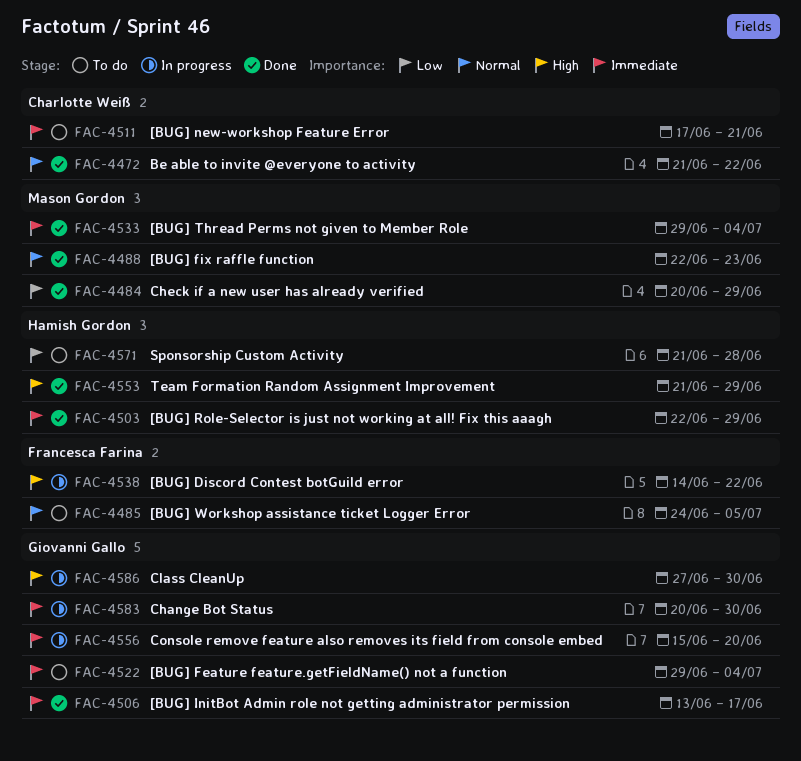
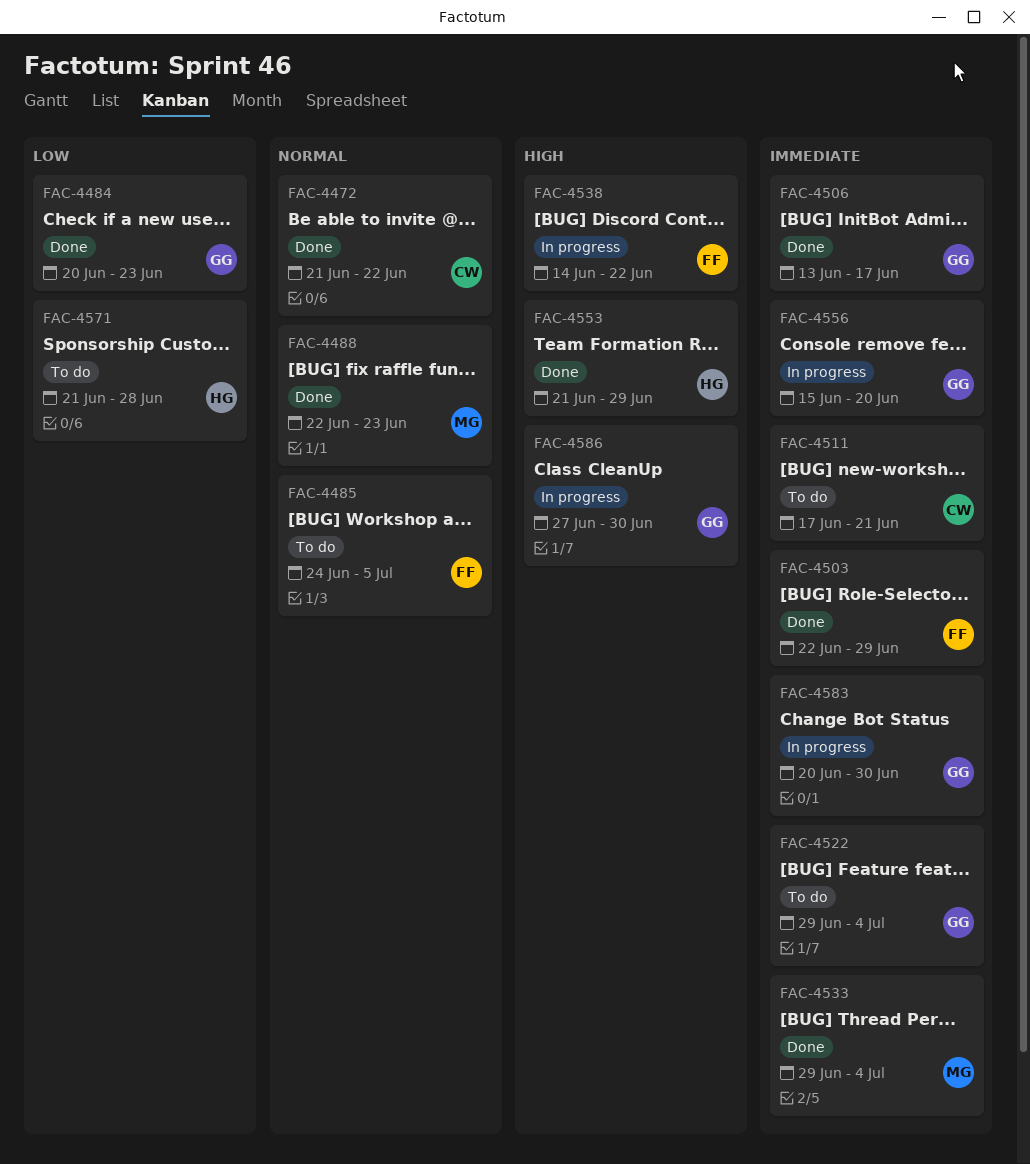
FAC-4484, owner: Mason Gordon -> Giovanni Gallo
FAC-4484, due: Jun 29 -> Jun 23
FAC-4503, owner: Hamish Gordon -> Francesca Farina

